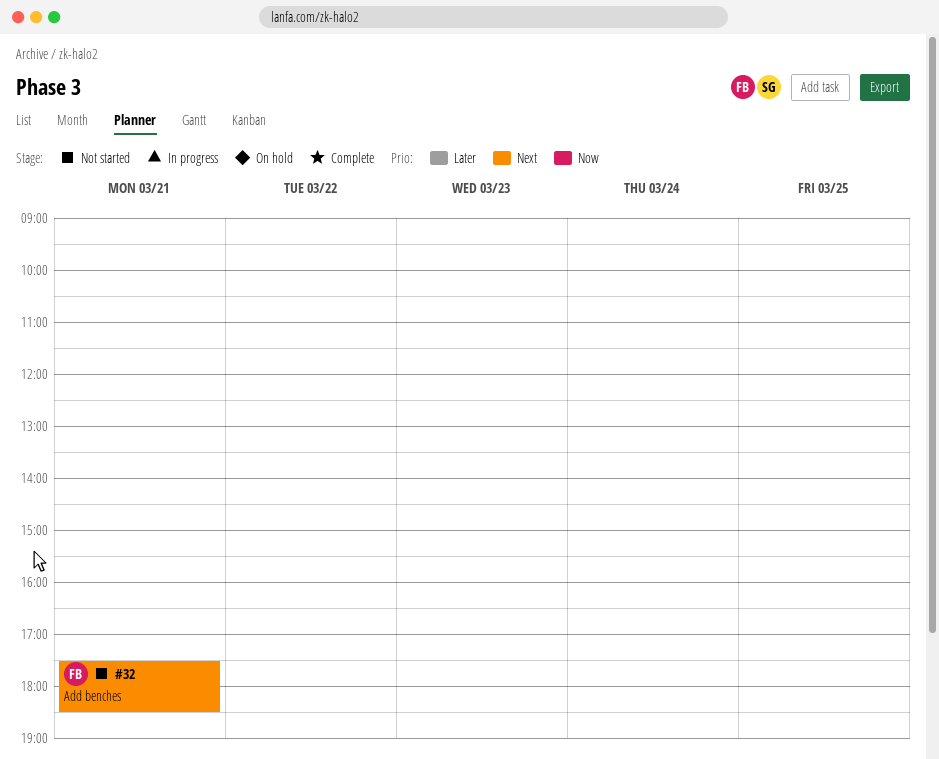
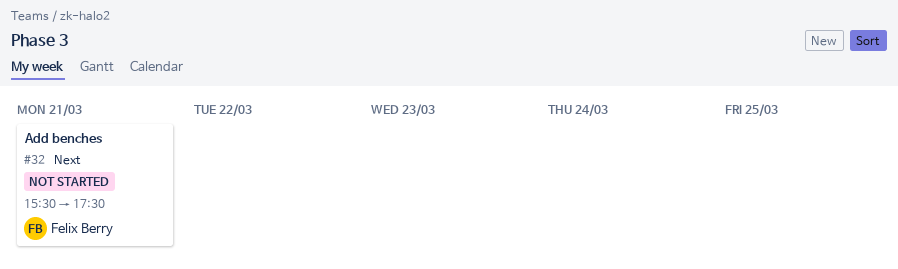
#32, begins: 17:30 -> 15:30
#32, ends: 18:30 -> 17:30

